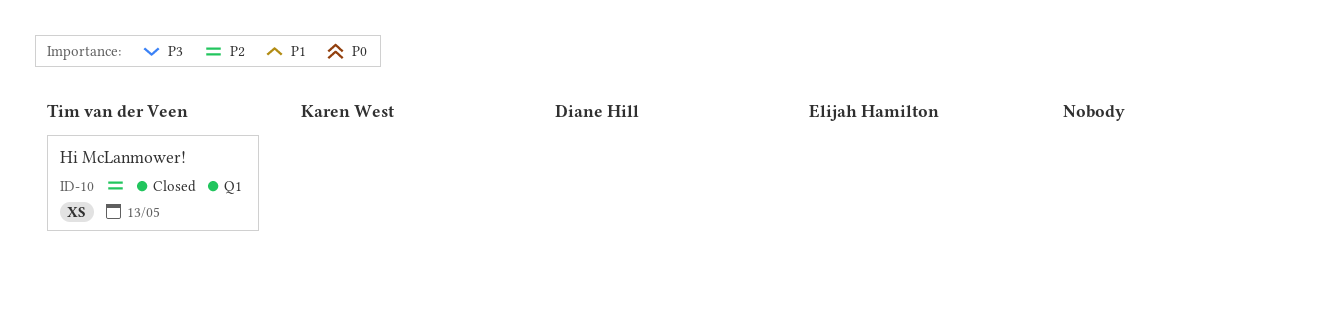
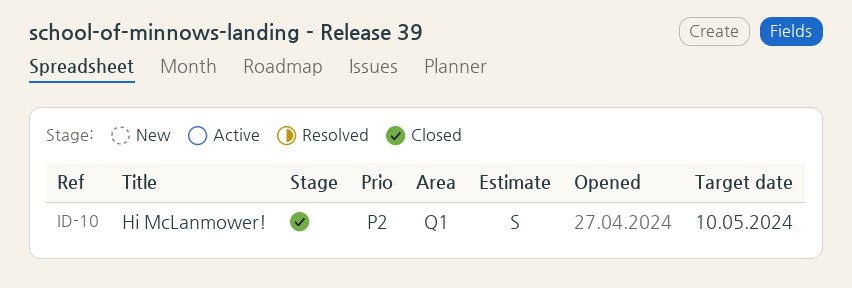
ID-10, estimate: XS -> S
ID-10, due: May 13 -> May 10

